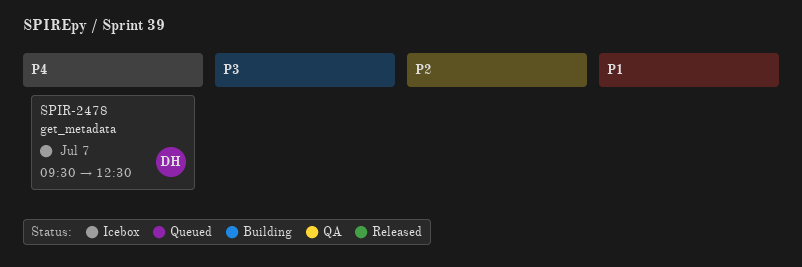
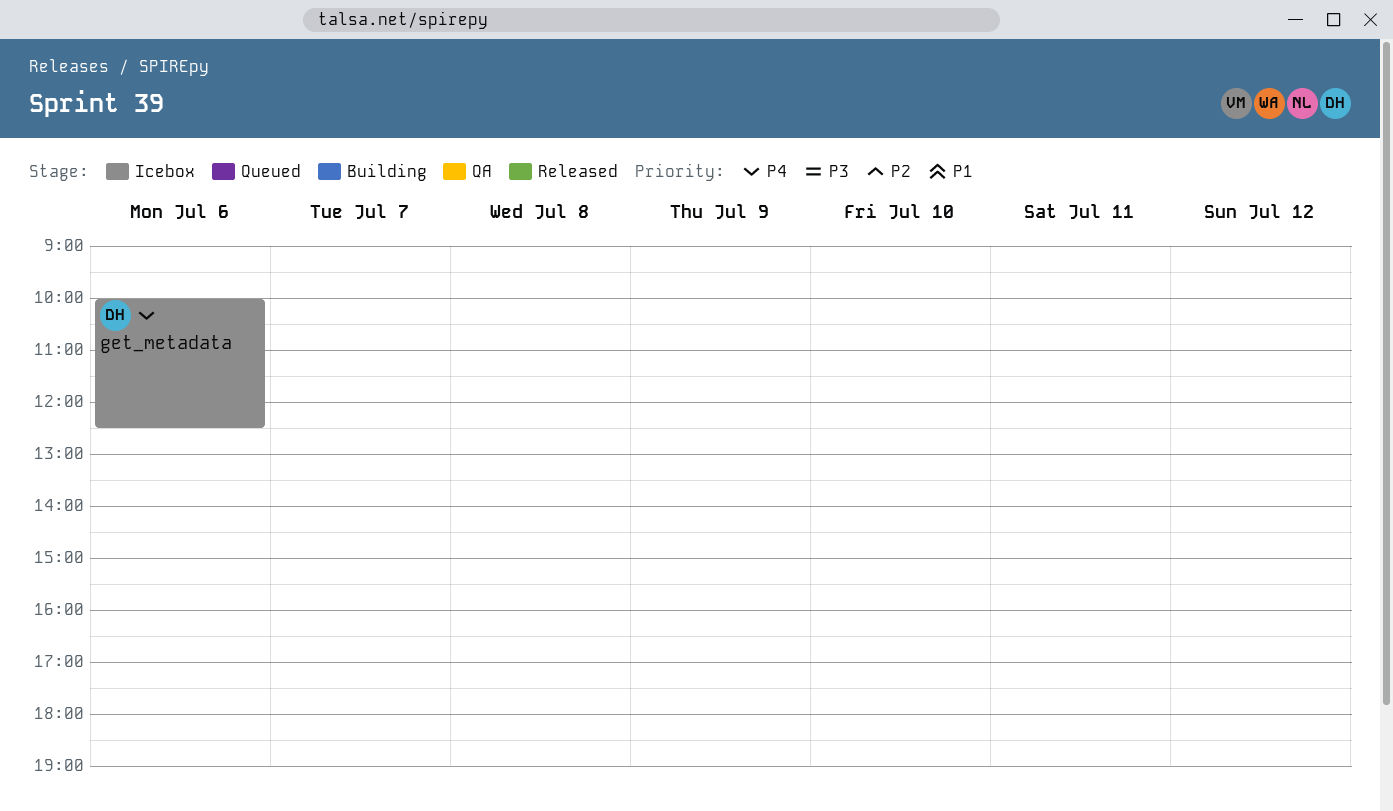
get_metadata, day: Jul 7 -> Jul 6
get_metadata, begins: 09:30 -> 10:00

